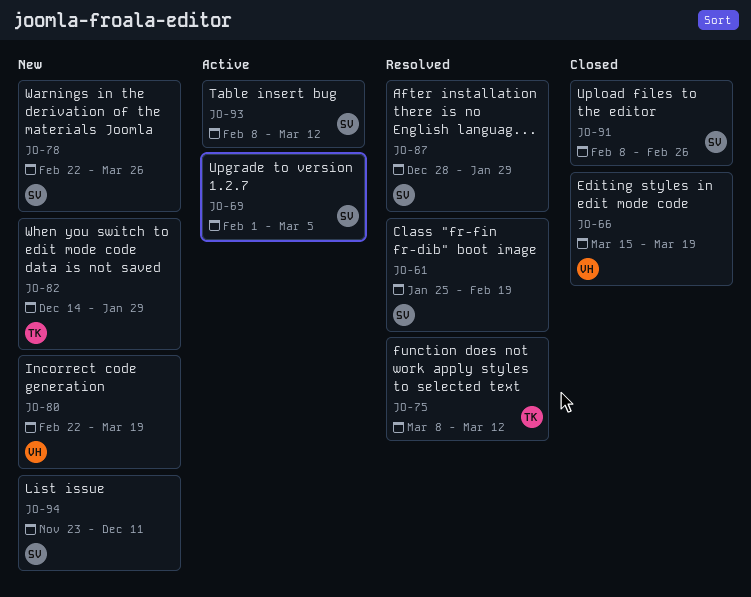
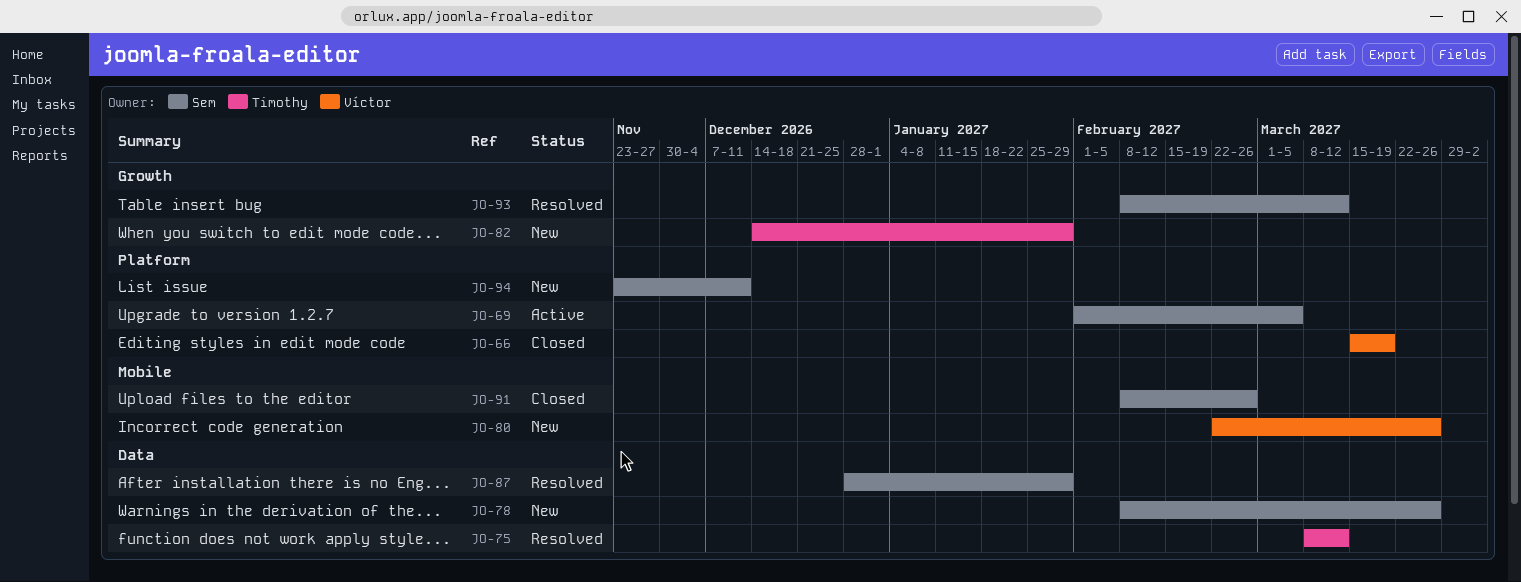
JO-61: present -> none
JO-78, start: Feb 22 -> Feb 8
JO-80, due: Mar 19 -> Mar 26
JO-93, status: Active -> Resolved

